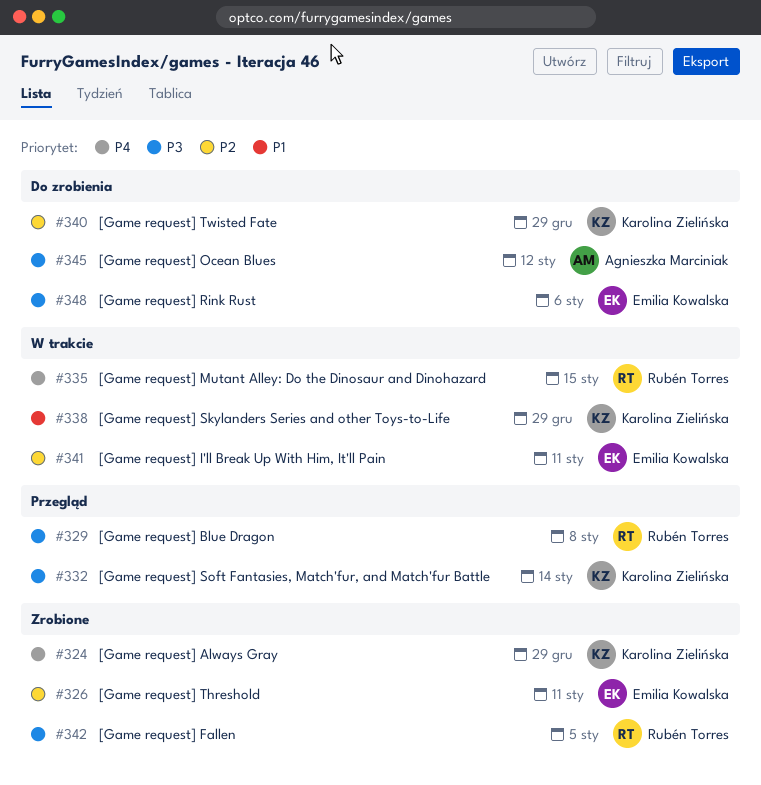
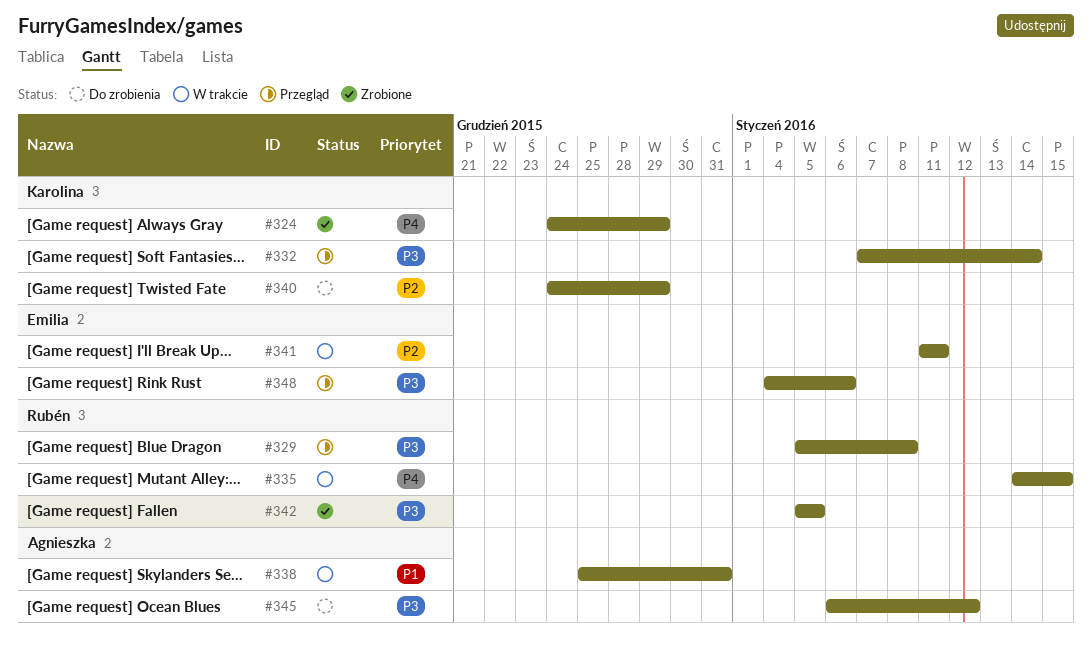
#326: present -> none
#338, owner: Karolina Zielińska -> Agnieszka Marciniak
#338, due: Dec 29 -> Dec 31
#348, status: Do zrobienia -> Przegląd

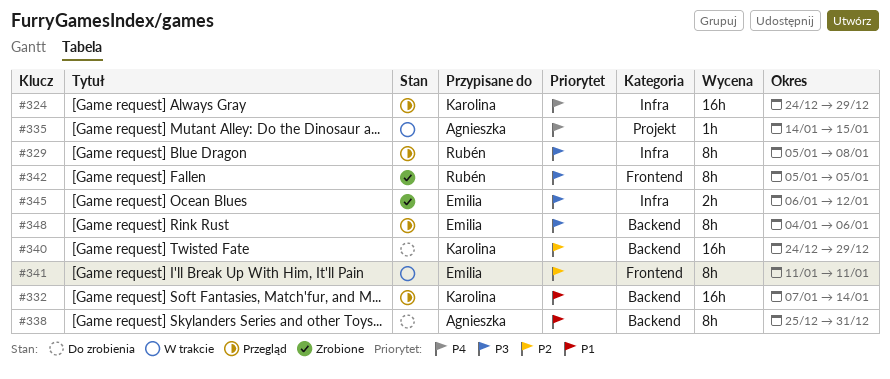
#324, status: Zrobione -> Przegląd
#332, priority: P3 -> P1
#335, owner: Rubén -> Agnieszka
#338, status: W trakcie -> Do zrobienia
#345, status: Do zrobienia -> Zrobione
#345, owner: Agnieszka -> Emilia

